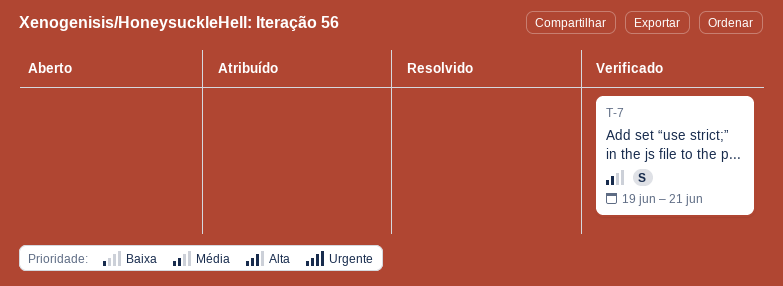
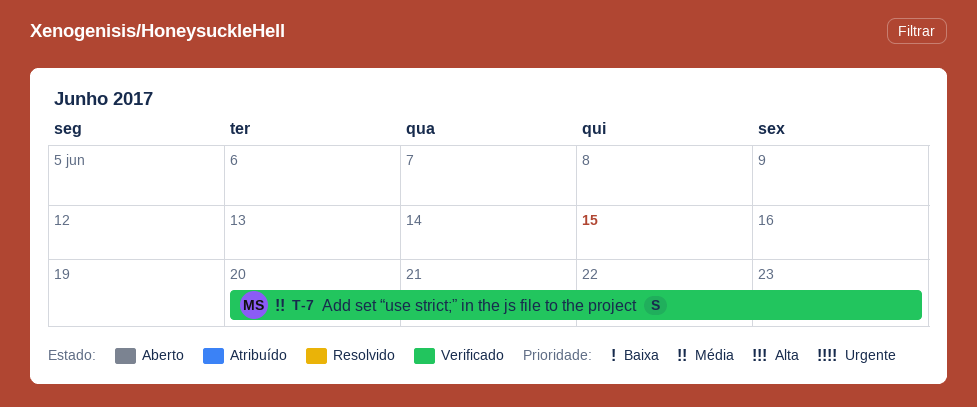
T-7, start: Jun 19 -> Jun 20
T-7, due: Jun 21 -> Jun 23

